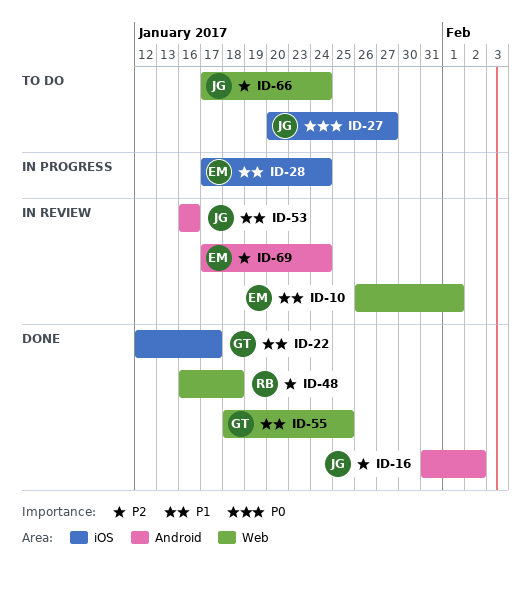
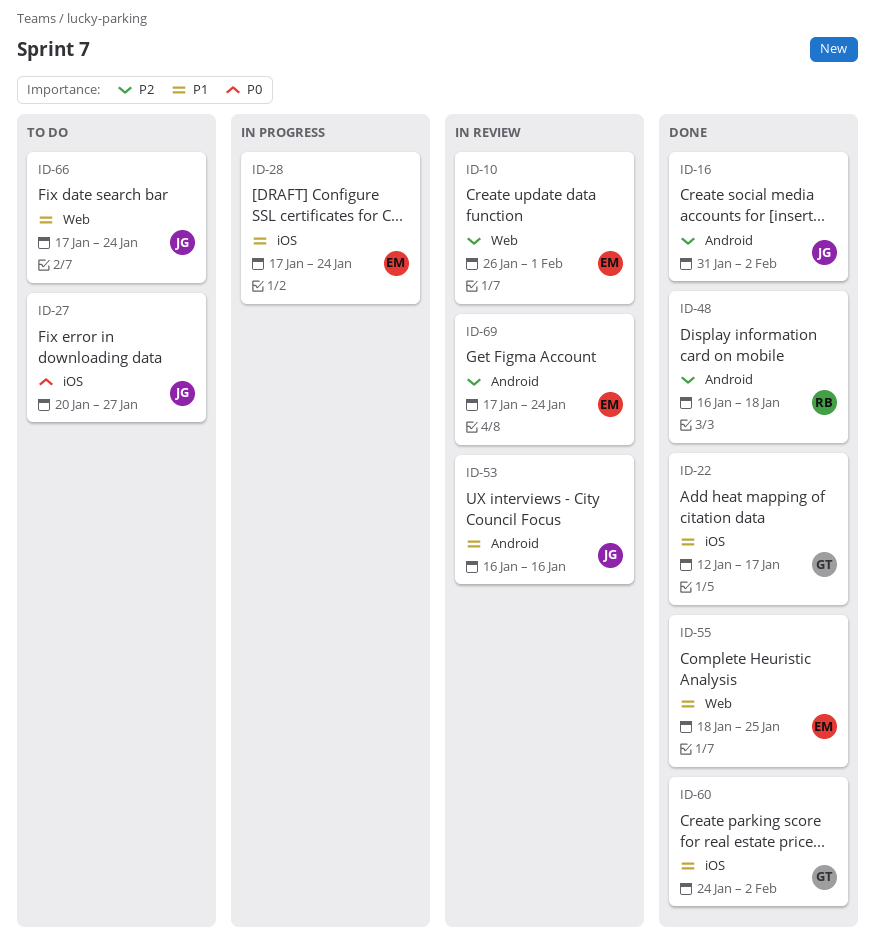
ID-10, priority: P1 -> P2
ID-48, label: Web -> Android
ID-55, owner: GT -> EM
ID-60: none -> present
ID-66, priority: P2 -> P1

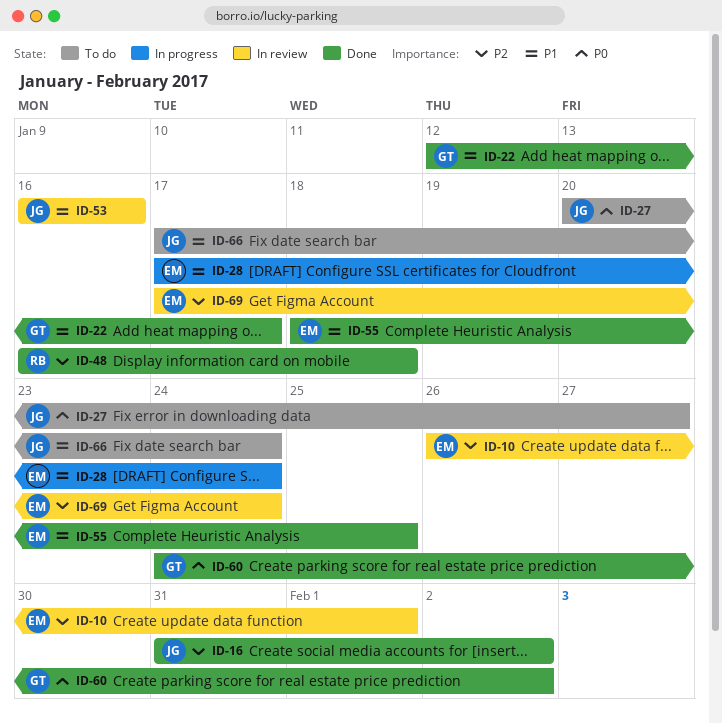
ID-60, priority: P1 -> P0

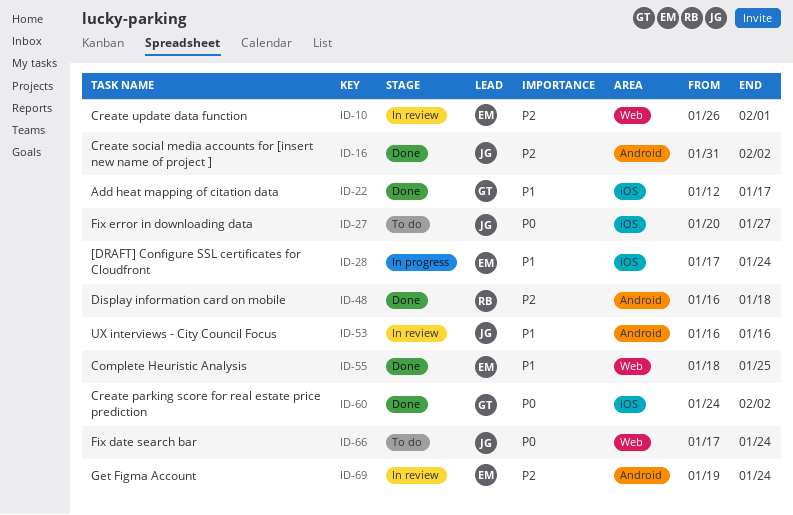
ID-66, priority: P1 -> P0
ID-69, start: Jan 17 -> Jan 19

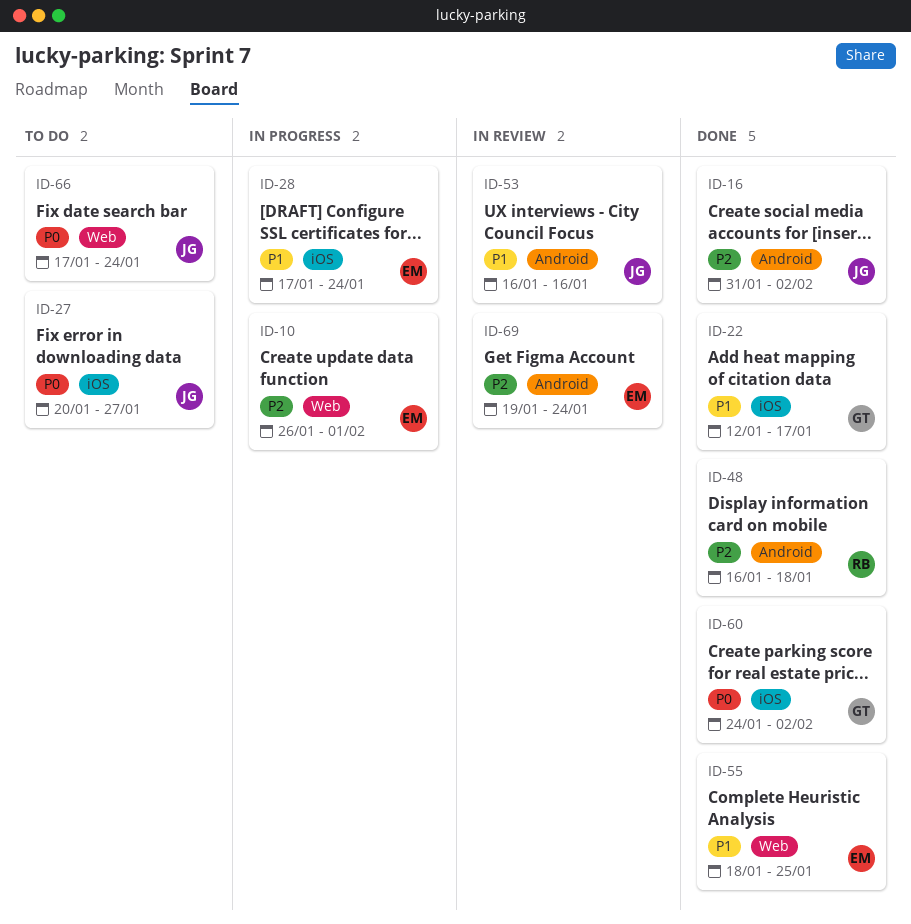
ID-10, status: In review -> In progress

